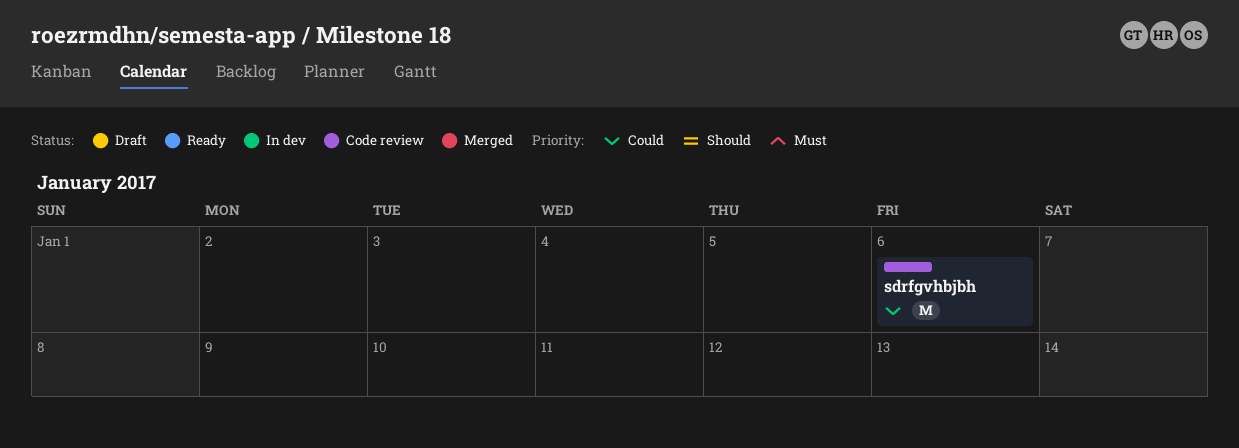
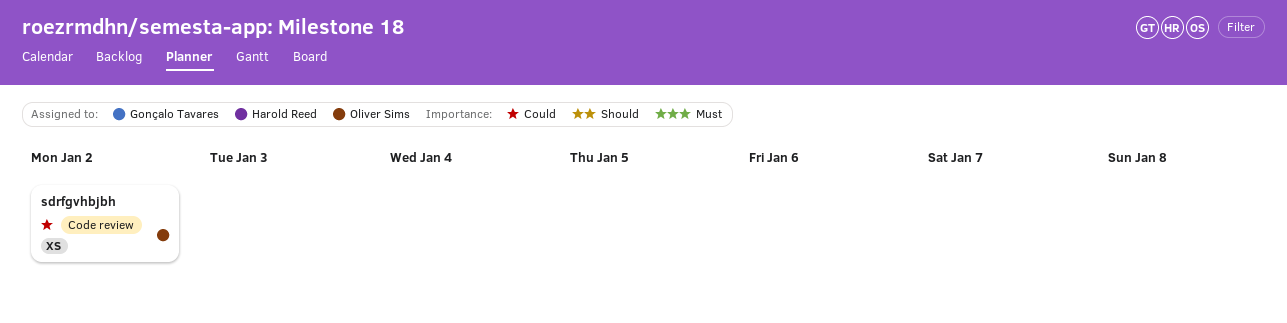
sdrfgvhbjbh, estimate: M -> XS
sdrfgvhbjbh, due: Jan 6 -> Jan 2

